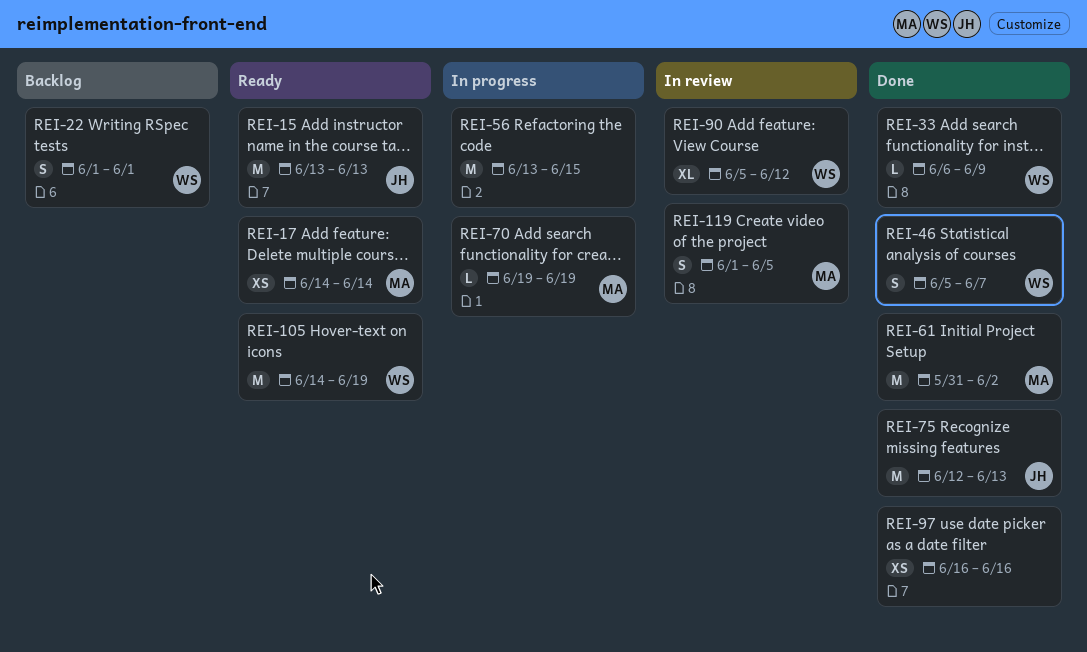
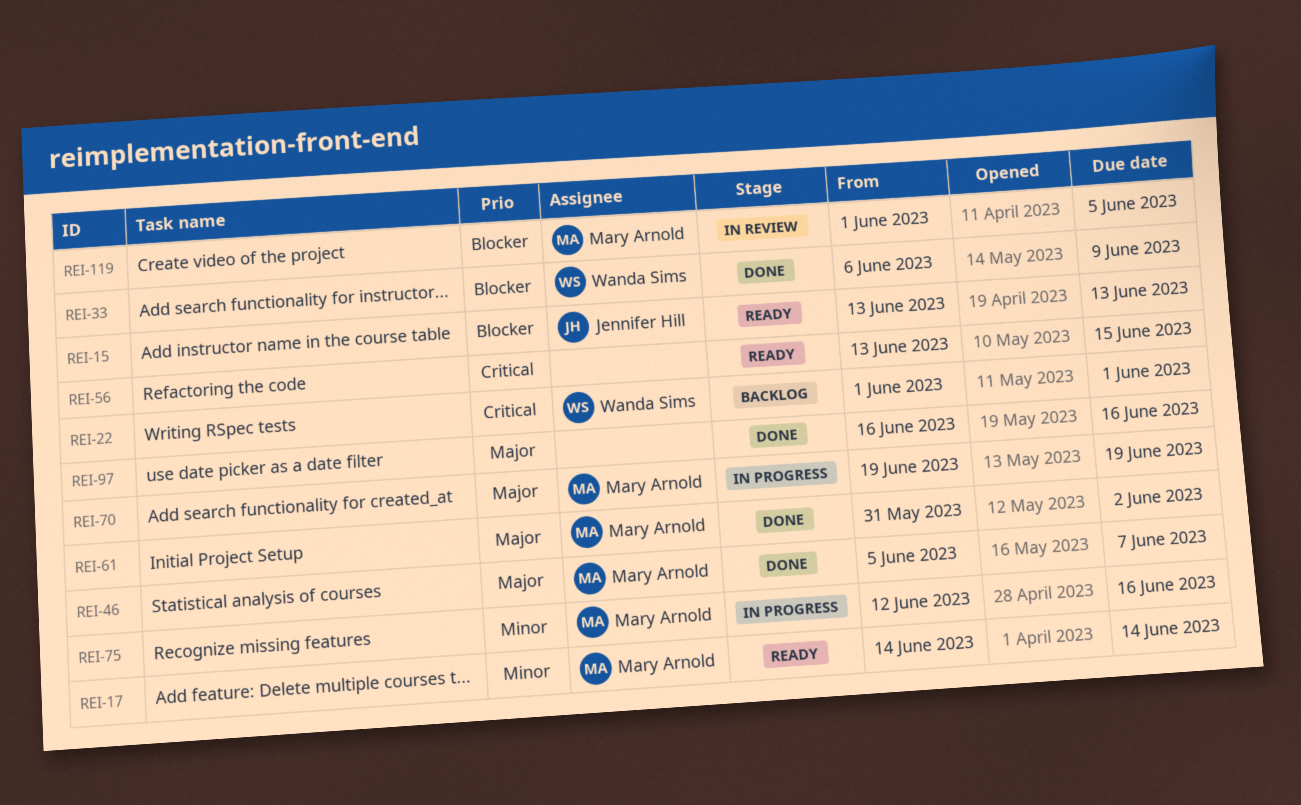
REI-46, owner: Wanda Sims -> Mary Arnold
REI-56, status: In progress -> Ready
REI-75, status: Done -> In progress
REI-75, owner: Jennifer Hill -> Mary Arnold
REI-75, due: Jun 13 -> Jun 16
REI-90: present -> none
REI-105: present -> none

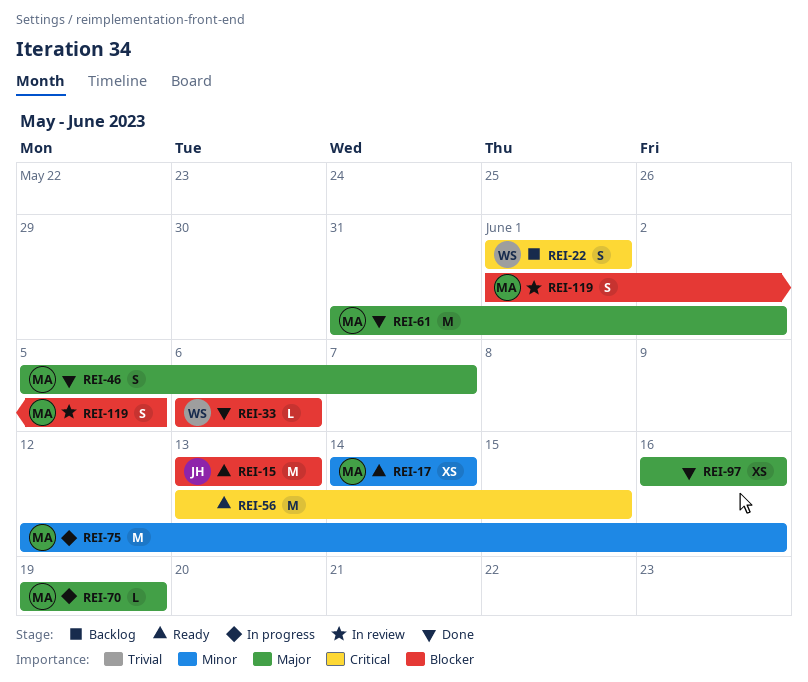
REI-33, due: Jun 9 -> Jun 6

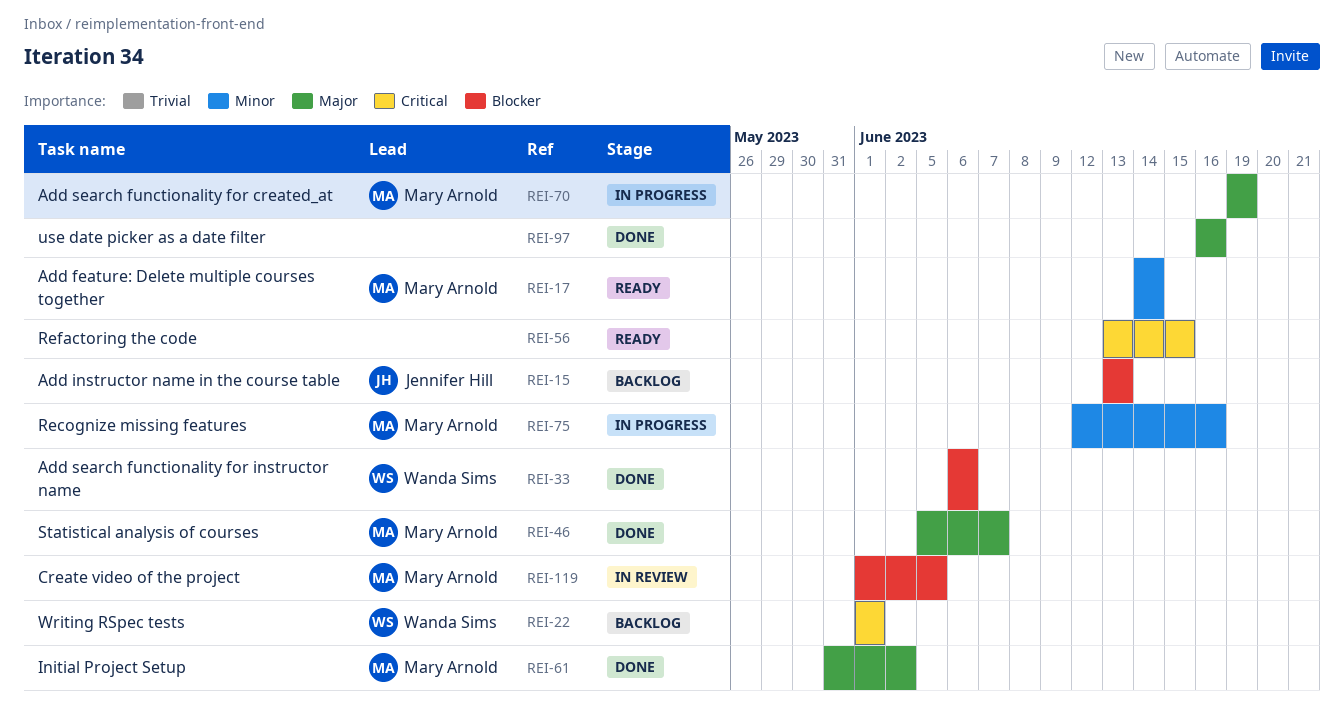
REI-15, status: Ready -> Backlog

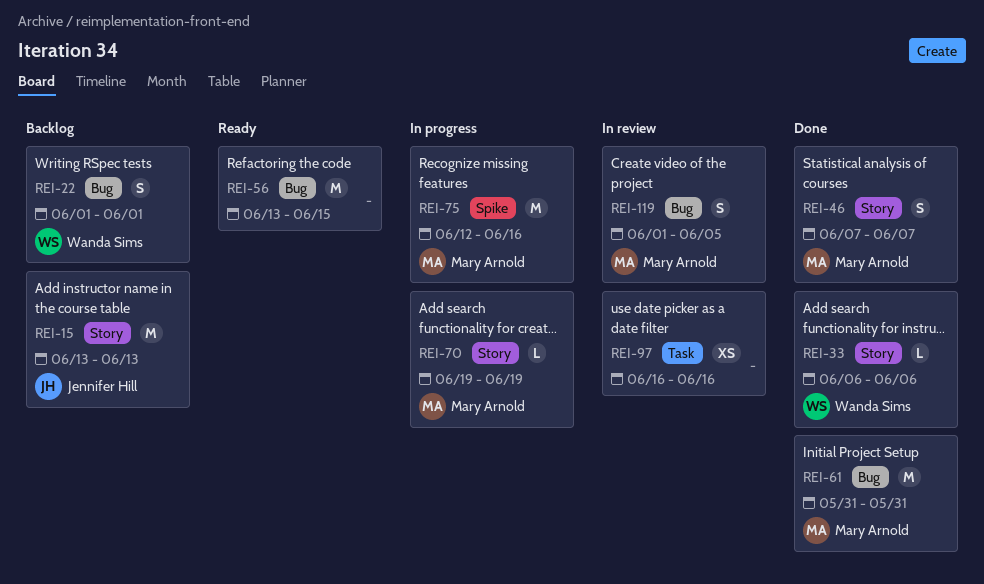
REI-17: present -> none
REI-46, start: Jun 5 -> Jun 7
REI-61, due: Jun 2 -> May 31
REI-97, status: Done -> In review

